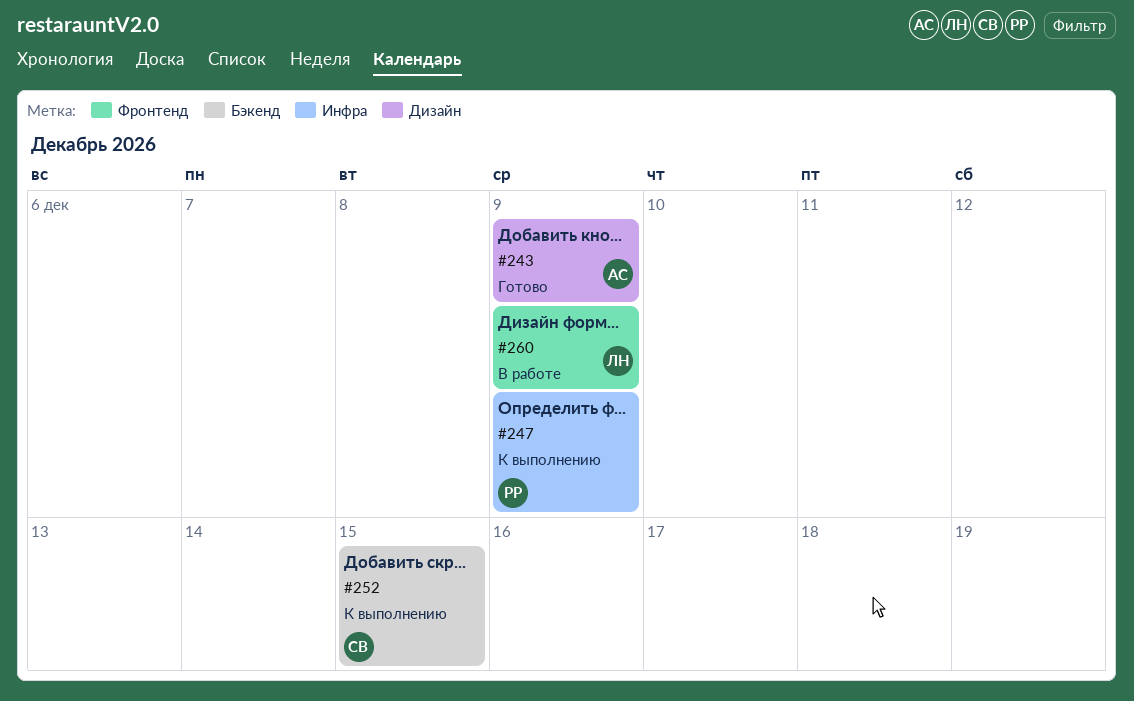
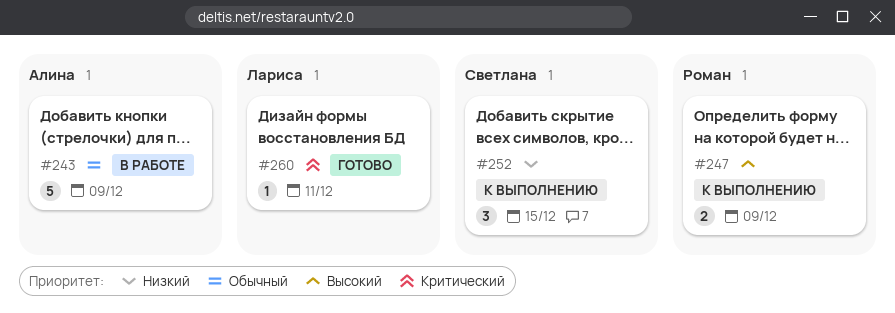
#243, status: Готово -> В работе
#260, status: В работе -> Готово
#260, due: Dec 9 -> Dec 11

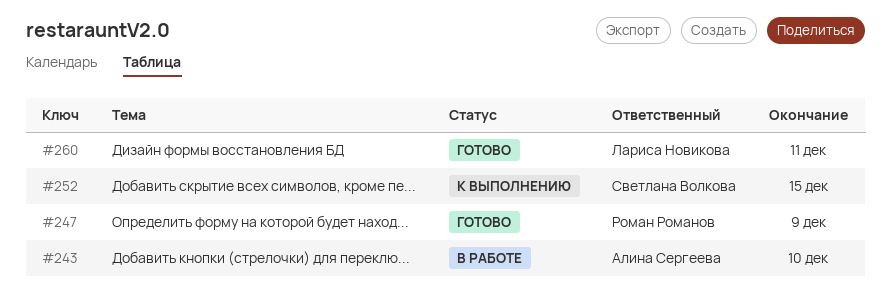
#243, due: Dec 9 -> Dec 10
#247, status: К выполнению -> Готово

